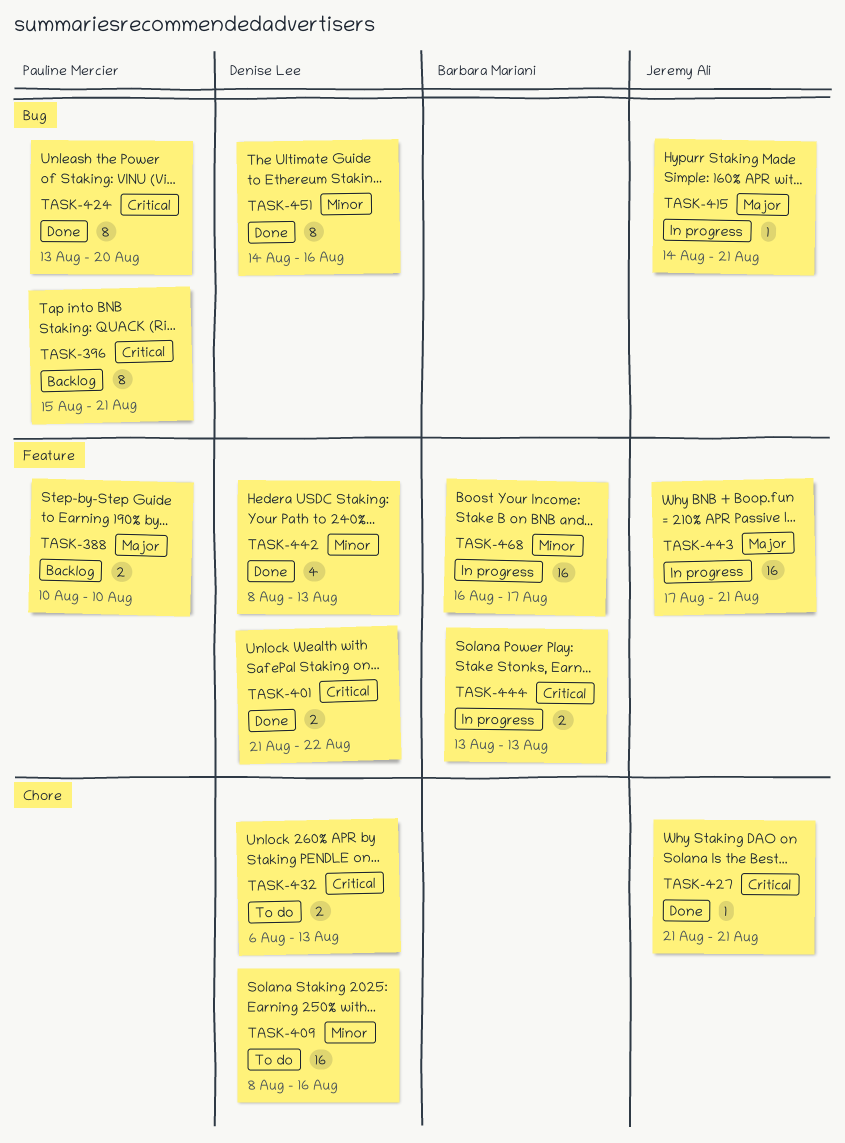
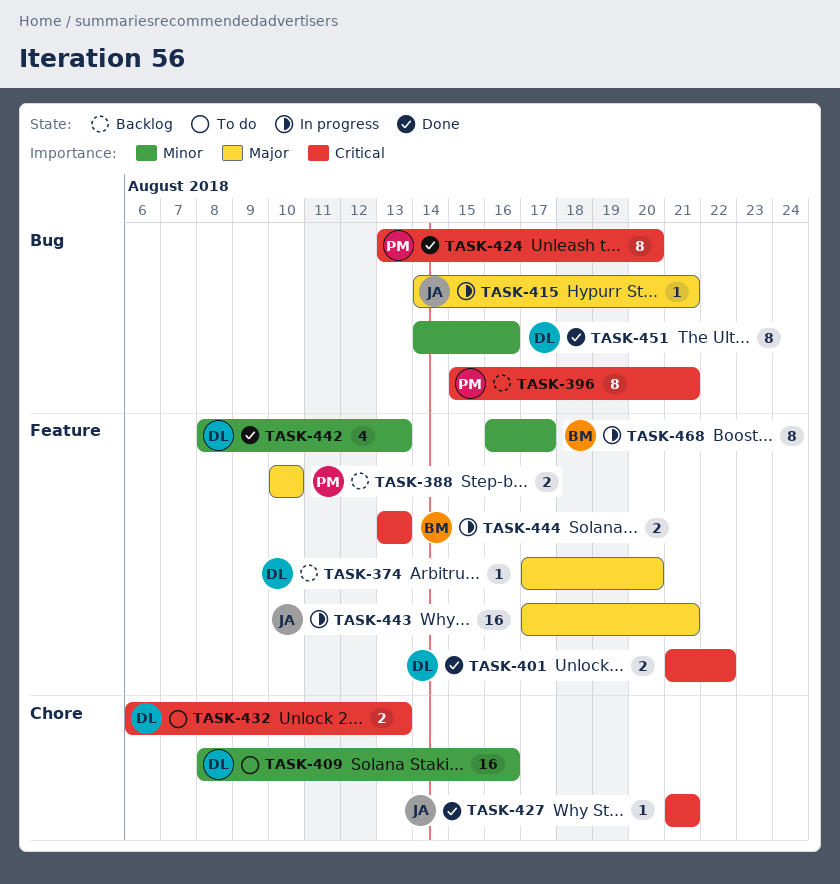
TASK-374: none -> present
TASK-468, estimate: 16 -> 8

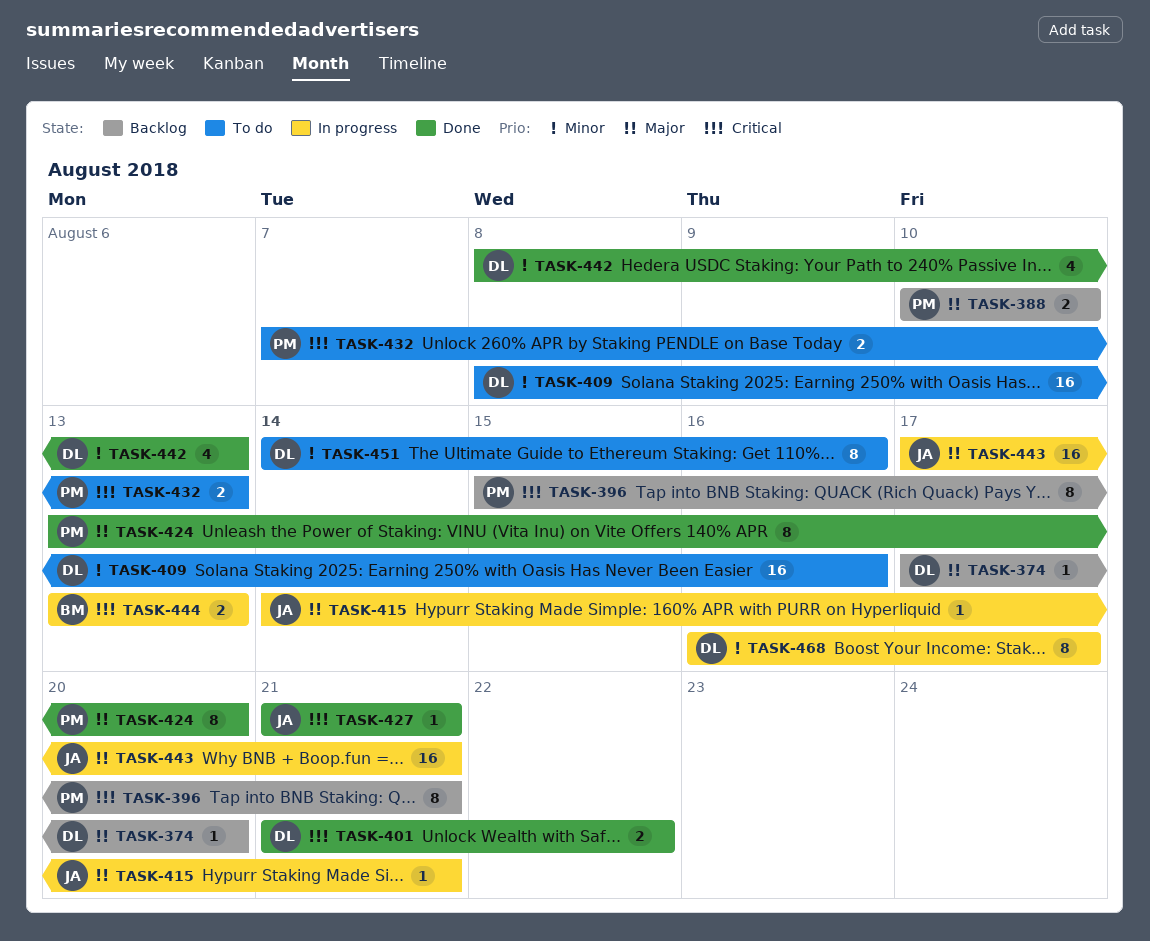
TASK-424, priority: Critical -> Major
TASK-432, owner: DL -> PM
TASK-432, start: Aug 6 -> Aug 7
TASK-451, status: Done -> To do
TASK-468, owner: BM -> DL

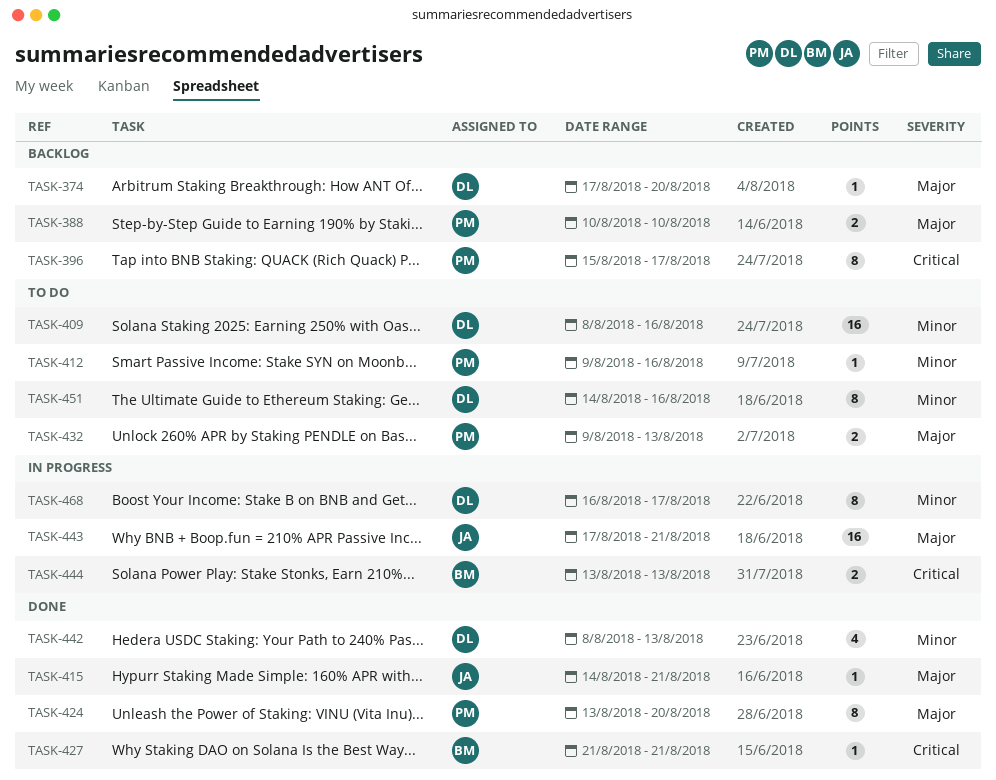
TASK-396, due: Aug 21 -> Aug 17
TASK-401: present -> none
TASK-412: none -> present
TASK-415, status: In progress -> Done
TASK-427, owner: JA -> BM
TASK-432, priority: Critical -> Major
TASK-432, start: Aug 7 -> Aug 9

